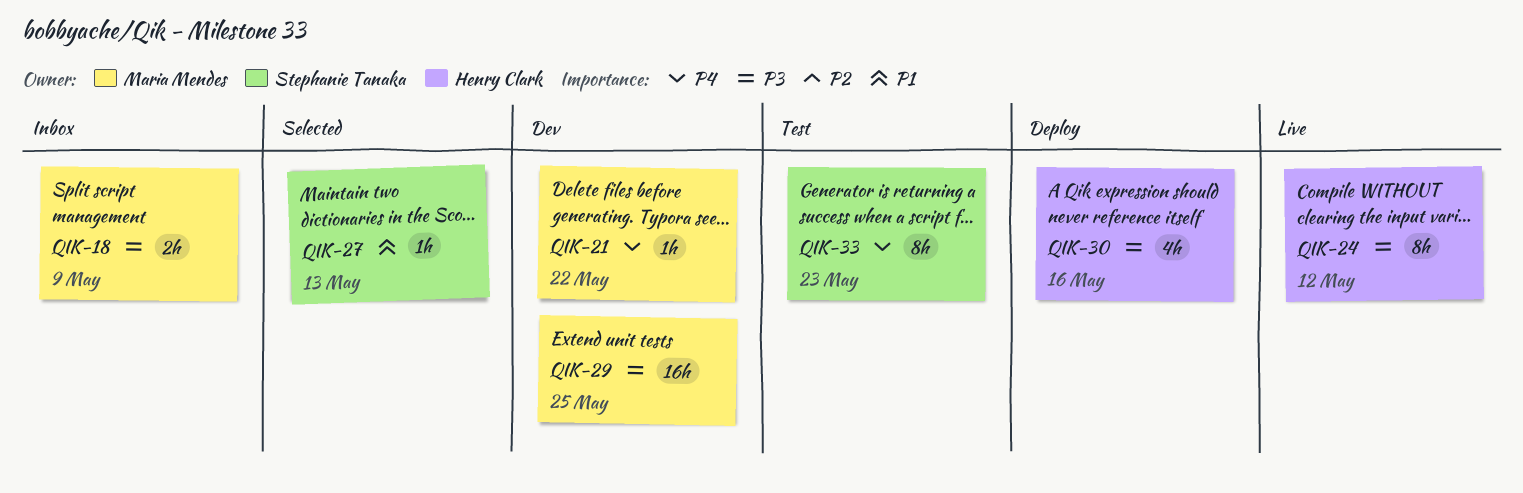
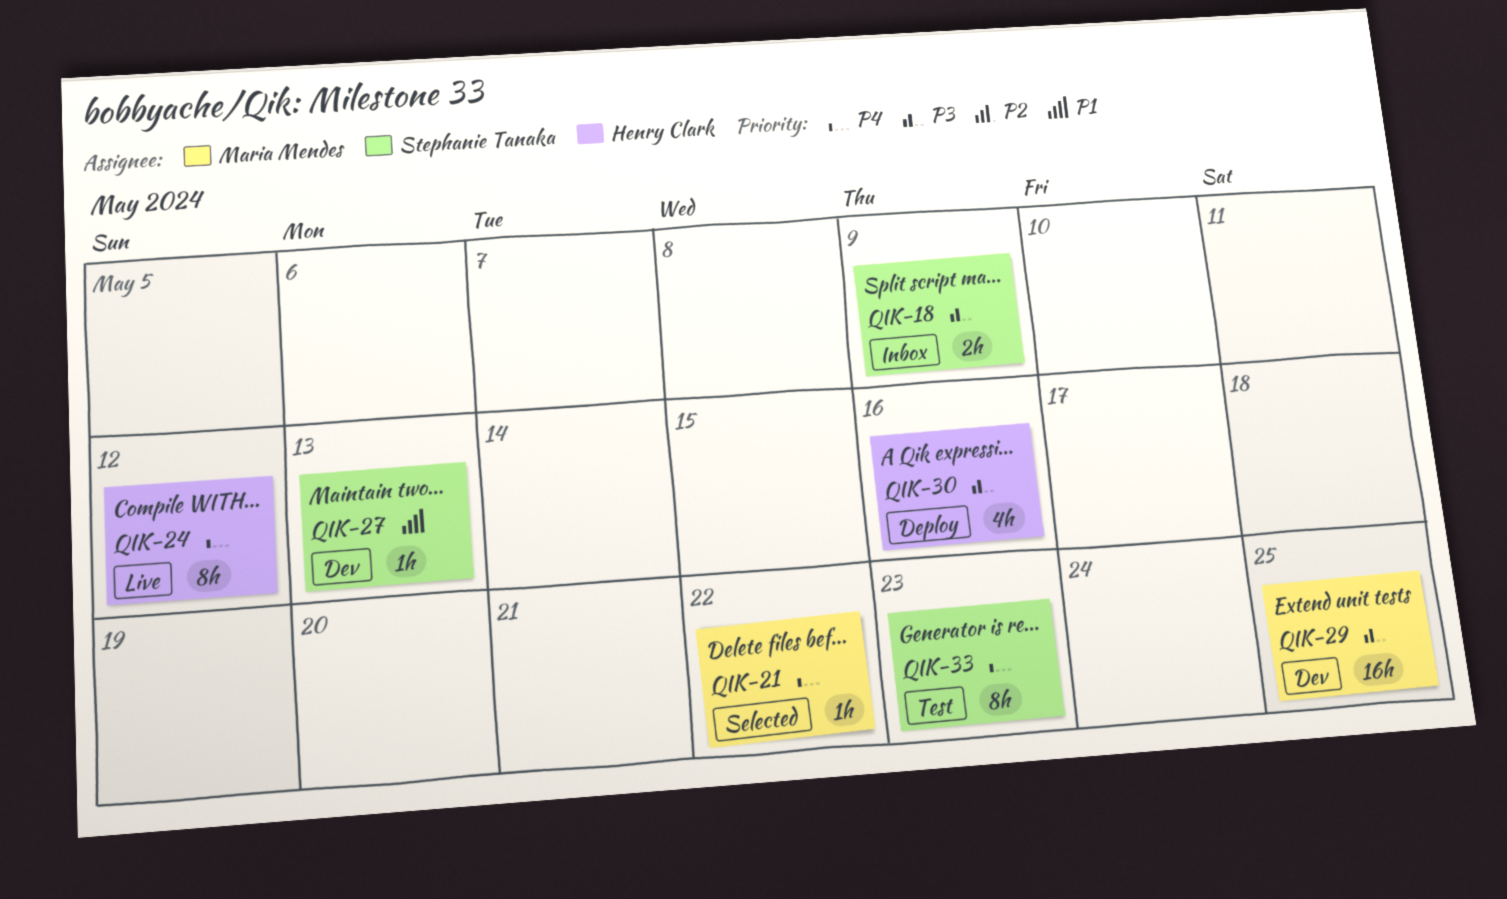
QIK-18, owner: Maria Mendes -> Stephanie Tanaka
QIK-21, status: Dev -> Selected
QIK-24, priority: P3 -> P4
QIK-27, status: Selected -> Dev

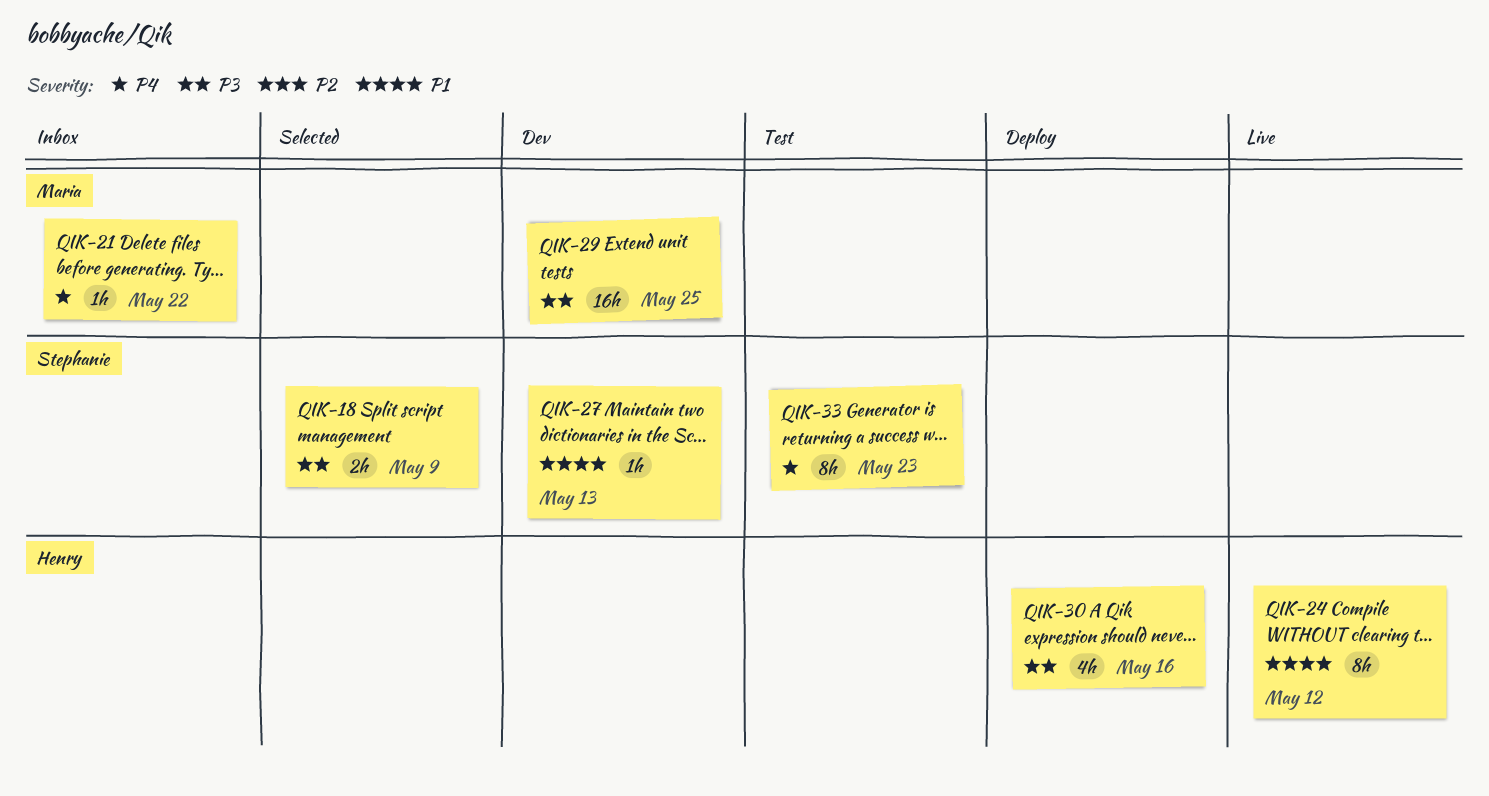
QIK-18, status: Inbox -> Selected
QIK-21, status: Selected -> Inbox
QIK-24, priority: P4 -> P1

